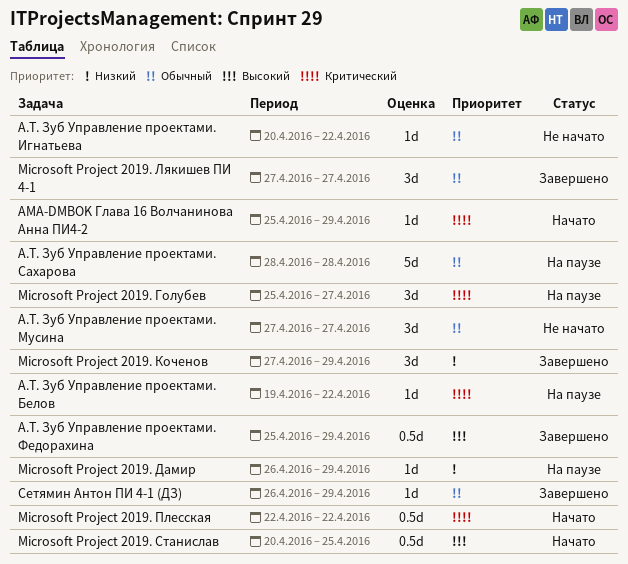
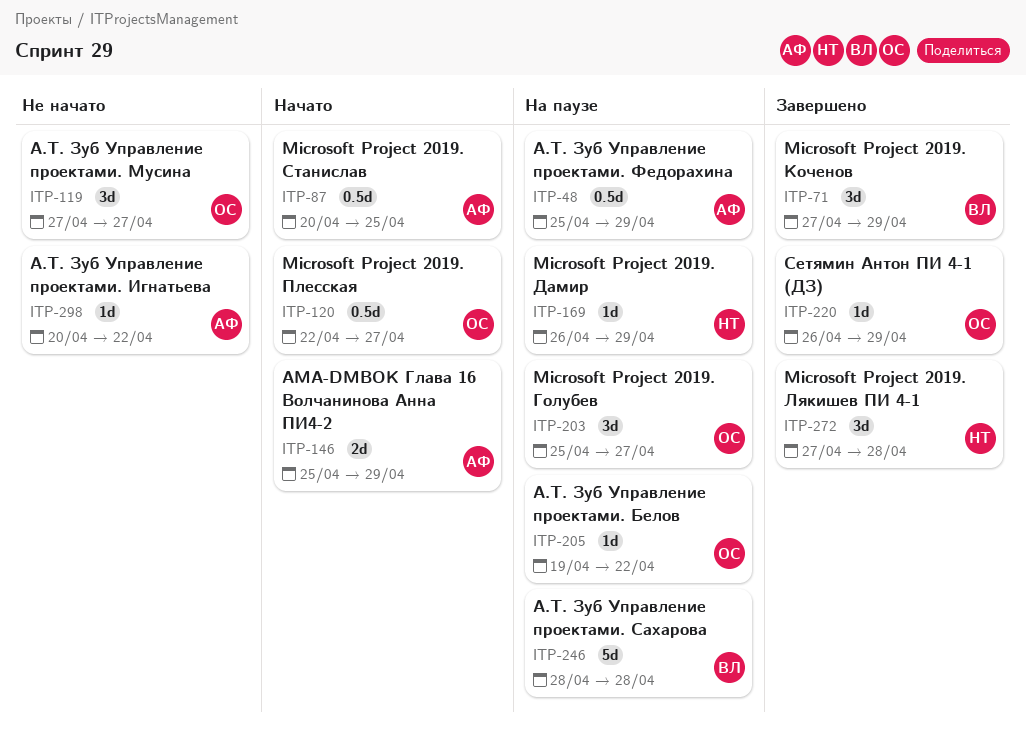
AMA-DMBOK Глава 16 Волчанинова Анна ПИ4-2, estimate: 1d -> 2d
Microsoft Project 2019. Лякишев ПИ 4-1, due: Apr 27 -> Apr 28
Microsoft Project 2019. Плесская, due: Apr 22 -> Apr 27
А.Т. Зуб Управление проектами. Федорахина, status: Завершено -> На паузе

